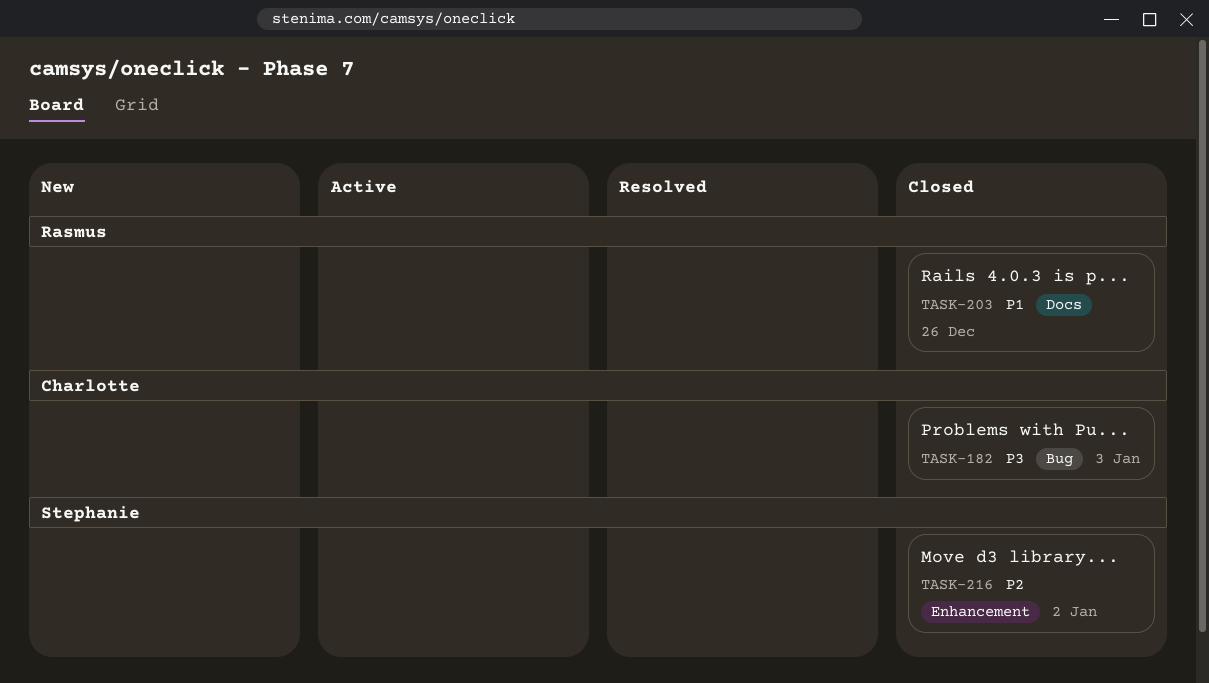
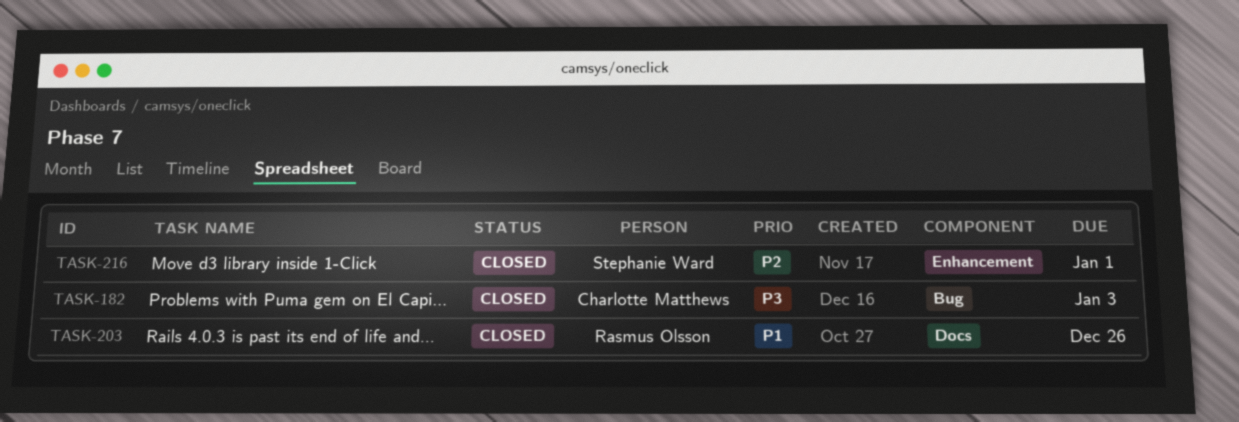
TASK-216, due: Jan 2 -> Jan 1

